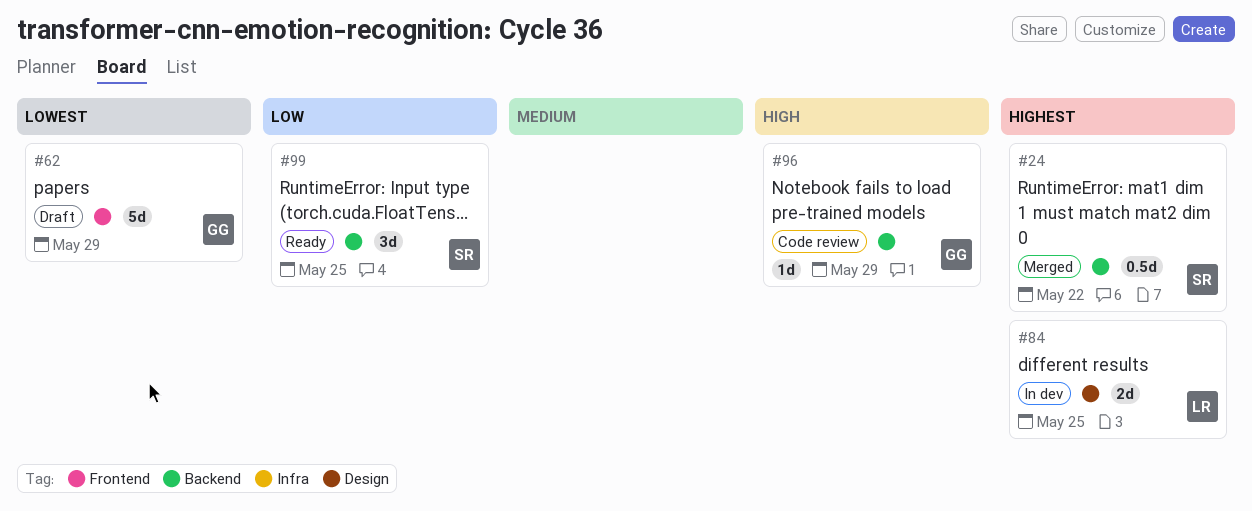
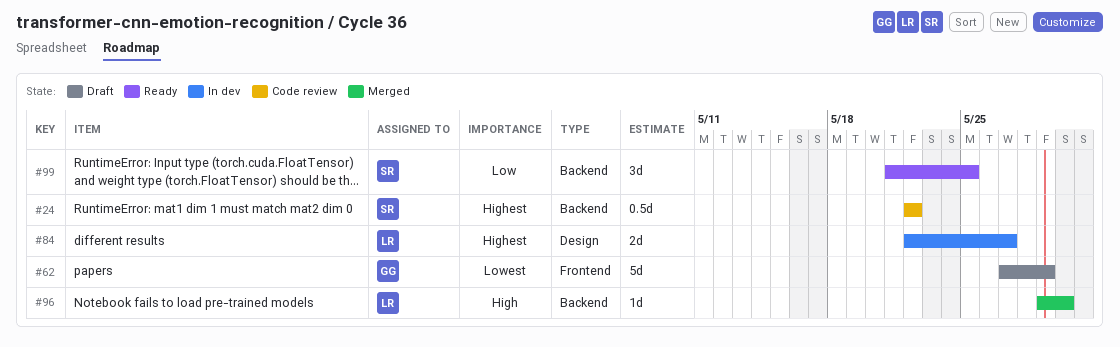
#24, status: Merged -> Code review
#84, due: May 25 -> May 27
#96, status: Code review -> Merged
#96, owner: GG -> LR
#96, due: May 29 -> May 30

